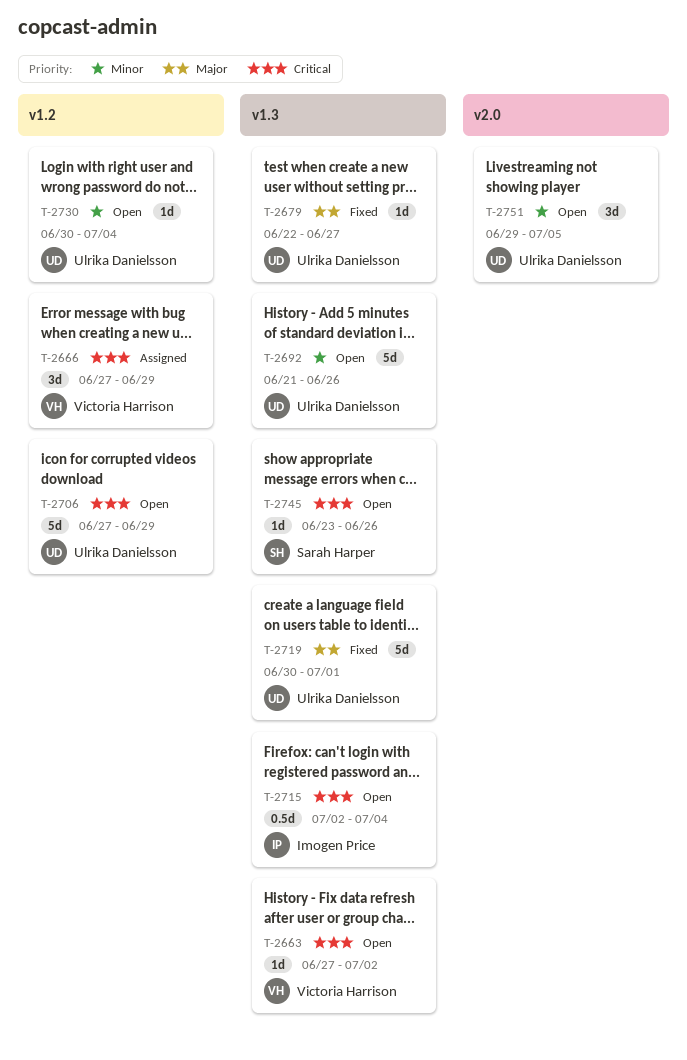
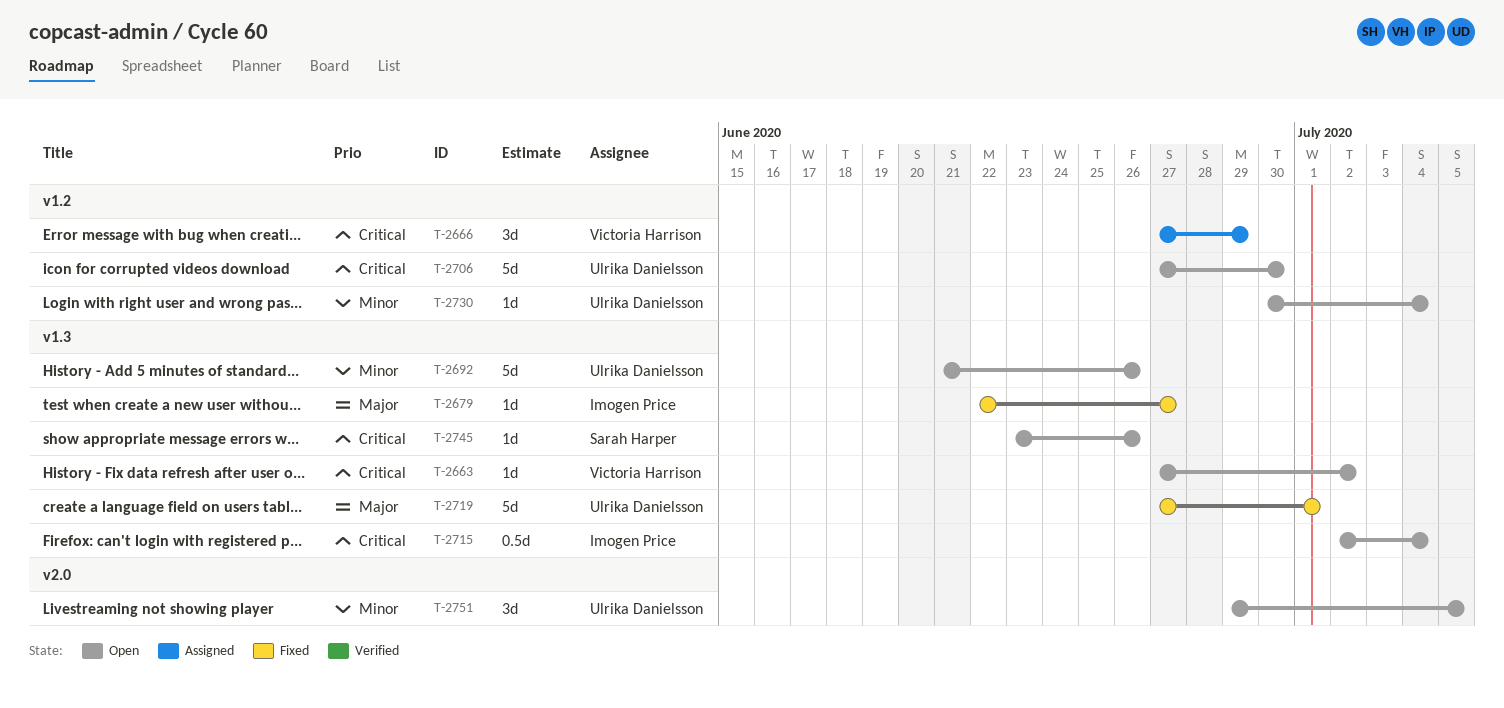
T-2679, owner: Ulrika Danielsson -> Imogen Price
T-2706, due: Jun 29 -> Jun 30
T-2719, start: Jun 30 -> Jun 27

